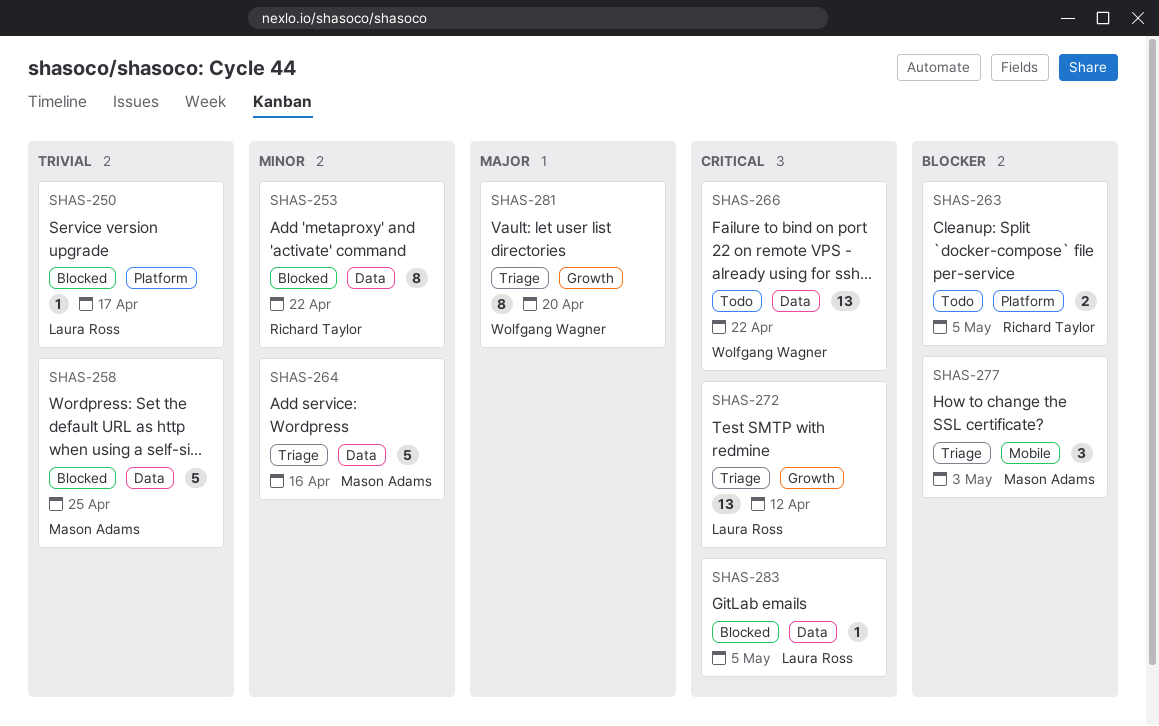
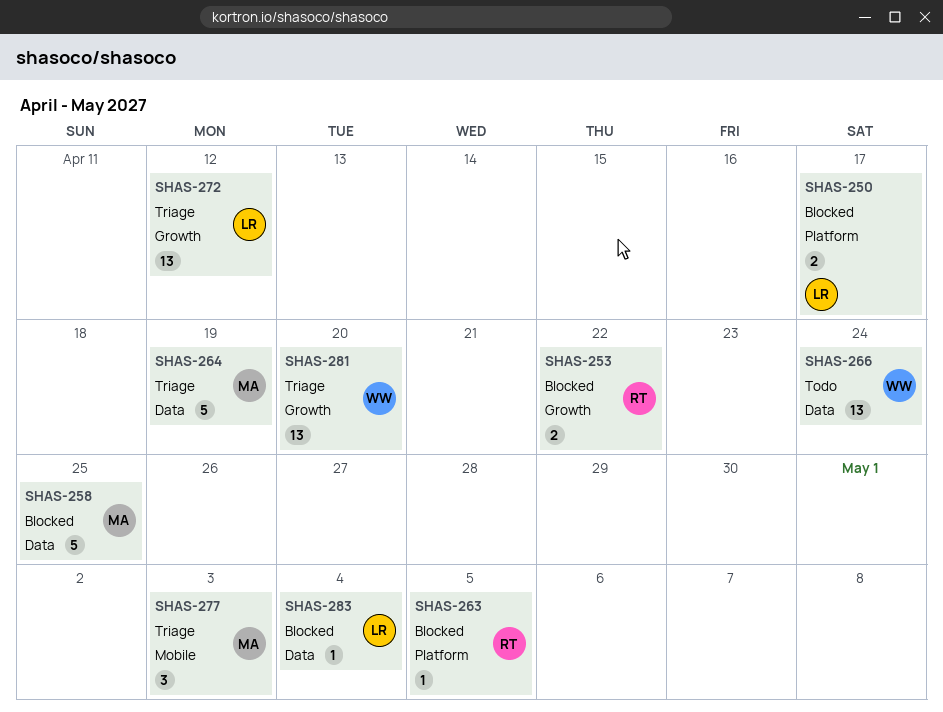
SHAS-250, estimate: 1 -> 2
SHAS-253, label: Data -> Growth
SHAS-253, estimate: 8 -> 2
SHAS-263, status: Todo -> Blocked
SHAS-263, estimate: 2 -> 1
SHAS-264, due: Apr 16 -> Apr 19
SHAS-266, due: Apr 22 -> Apr 24
SHAS-281, estimate: 8 -> 13
SHAS-283, due: May 5 -> May 4

